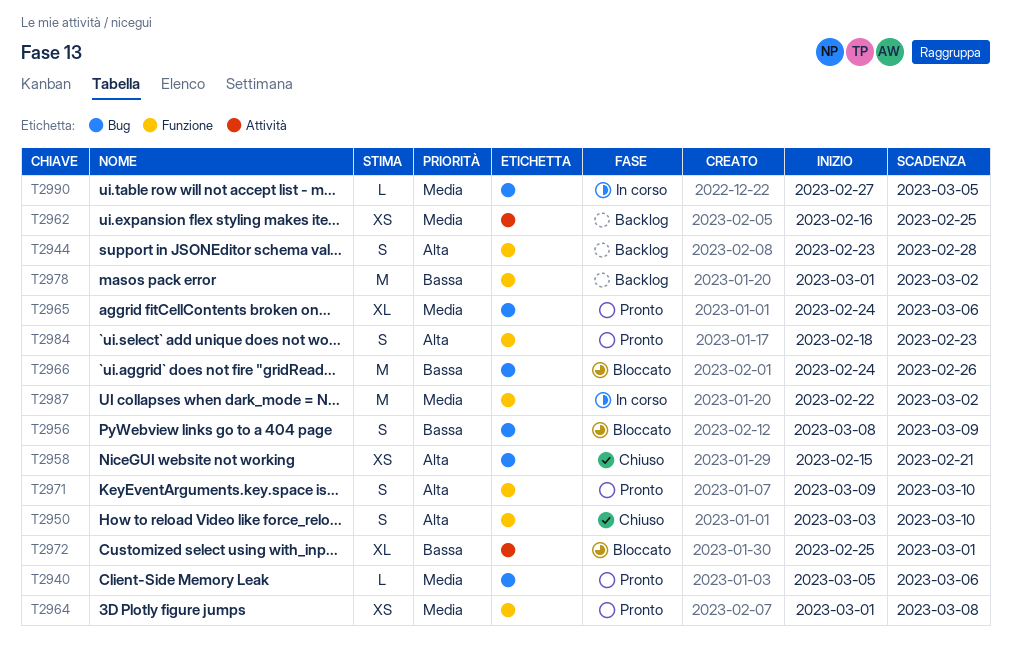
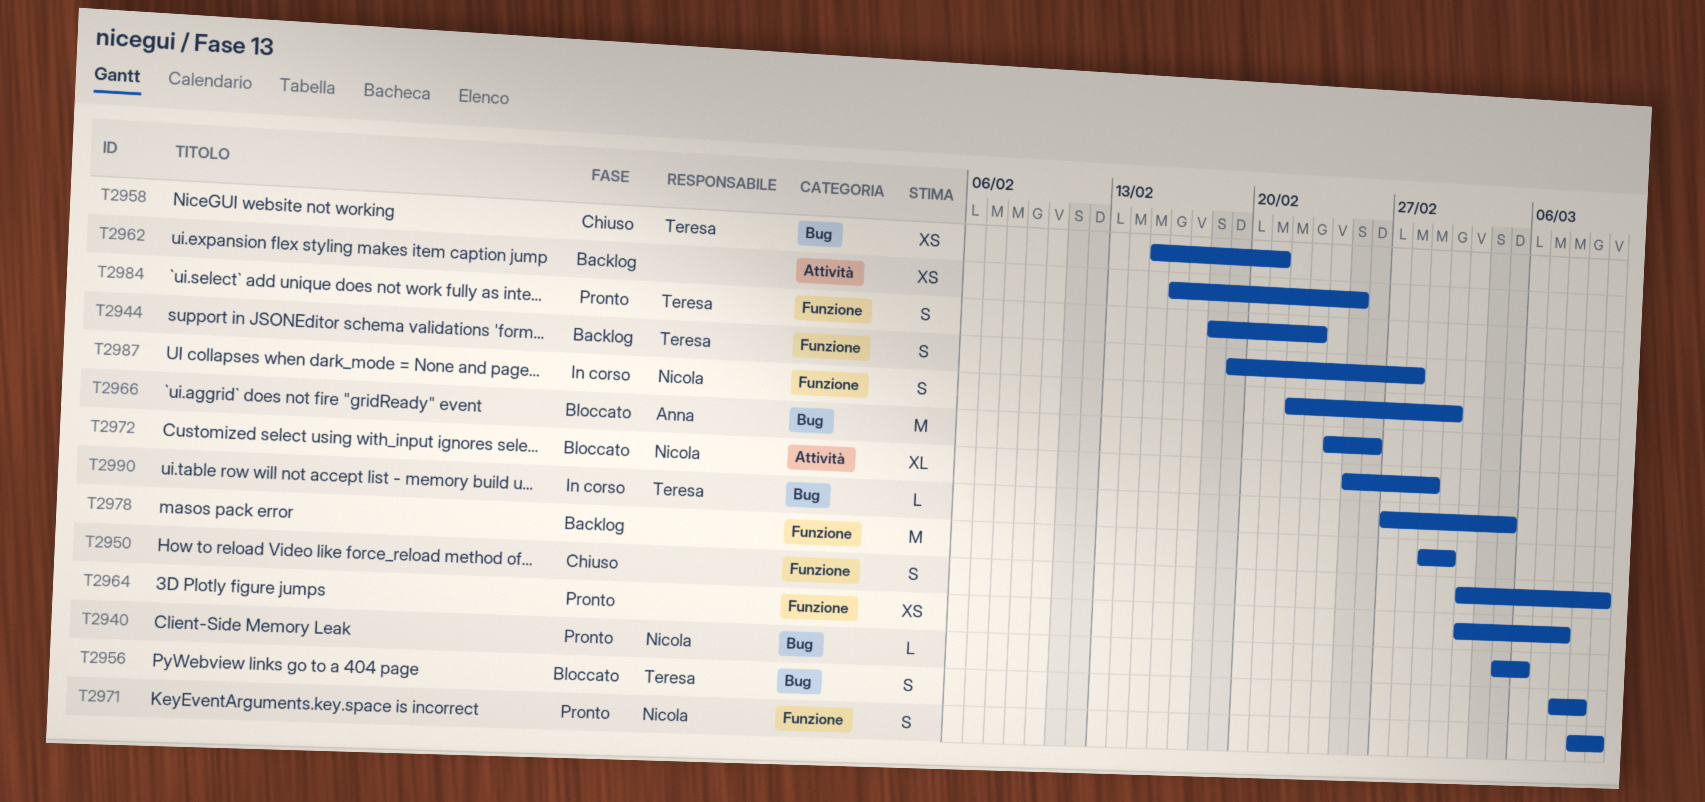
T2944, start: Feb 23 -> Feb 19
T2964, start: Mar 1 -> Mar 3
T2965: present -> none
T2987, estimate: M -> S

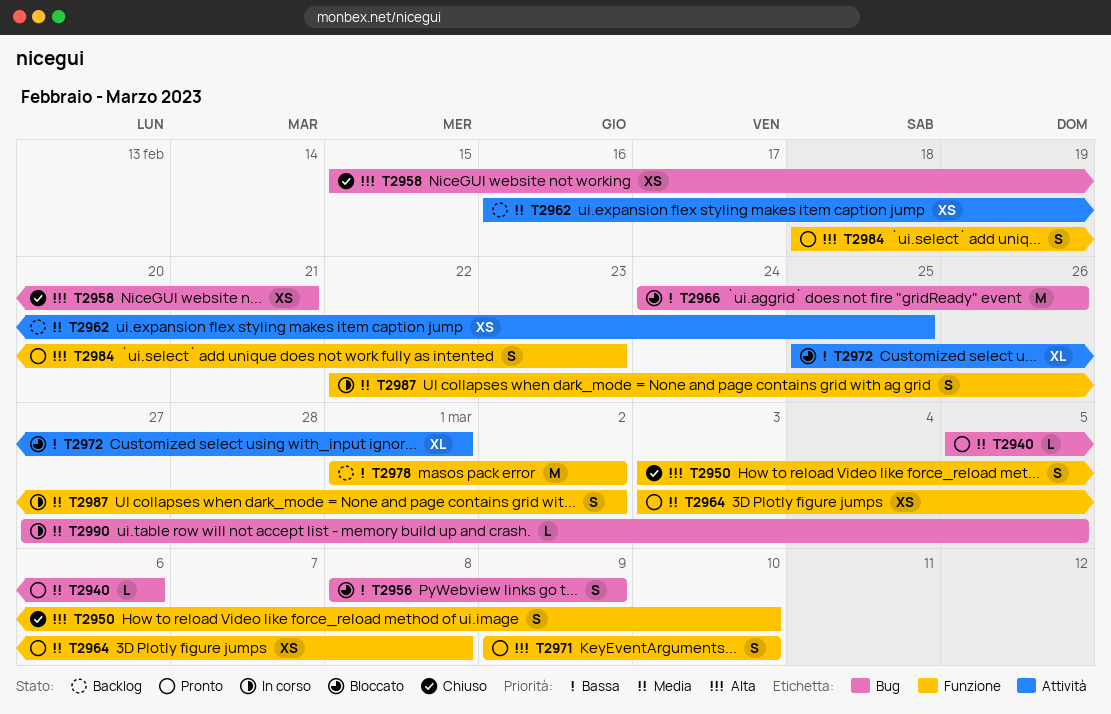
T2944: present -> none

